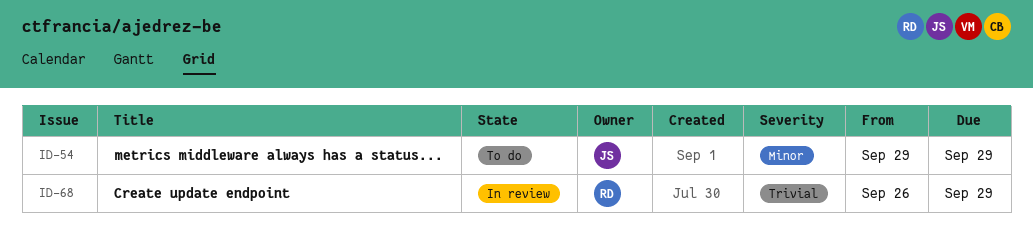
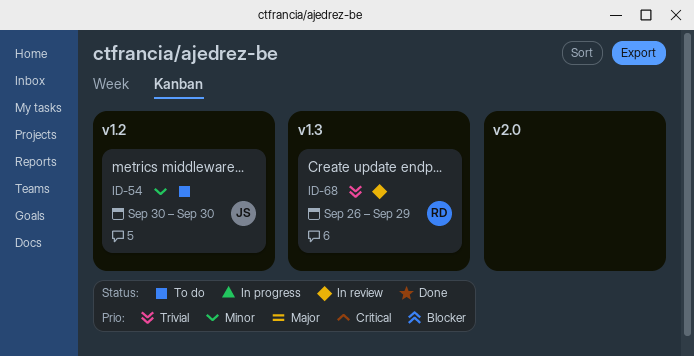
ID-54, start: Sep 29 -> Sep 30
ID-54, due: Sep 29 -> Sep 30

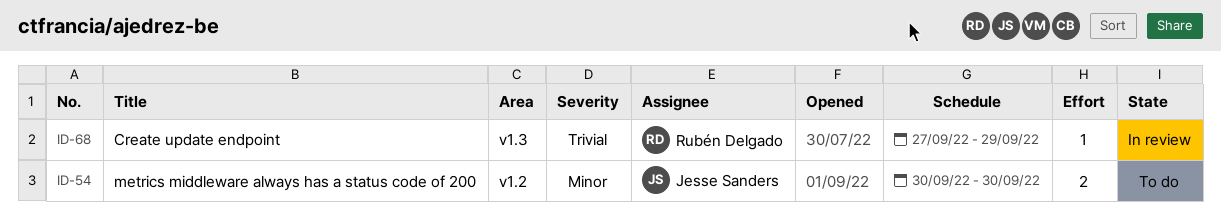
ID-68, start: Sep 26 -> Sep 27

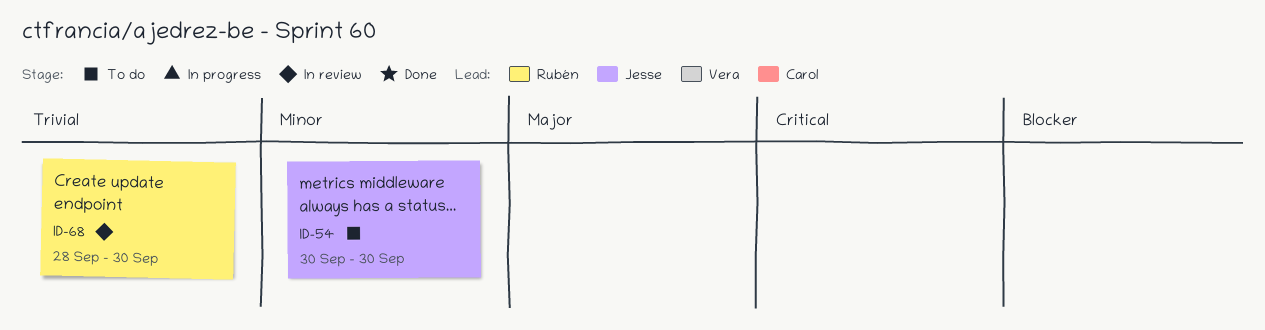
ID-68, start: Sep 27 -> Sep 28
ID-68, due: Sep 29 -> Sep 30

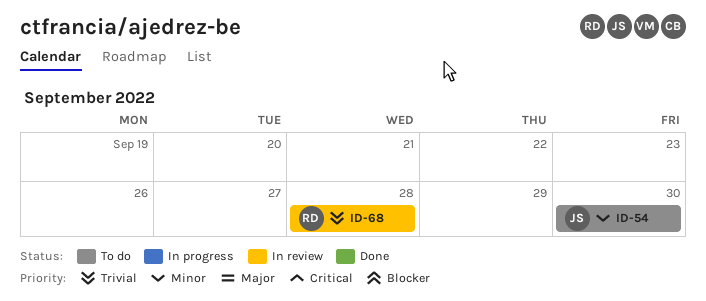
ID-68, due: Sep 30 -> Sep 28

